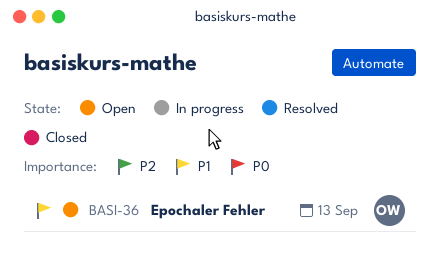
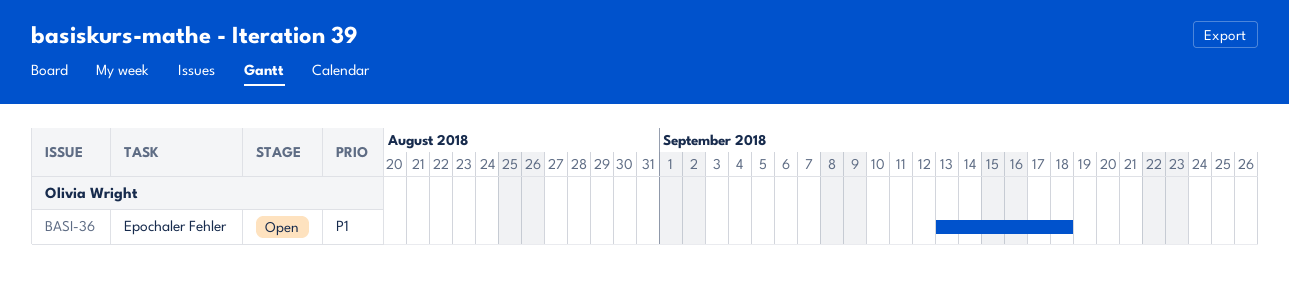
BASI-36, due: Sep 13 -> Sep 18

